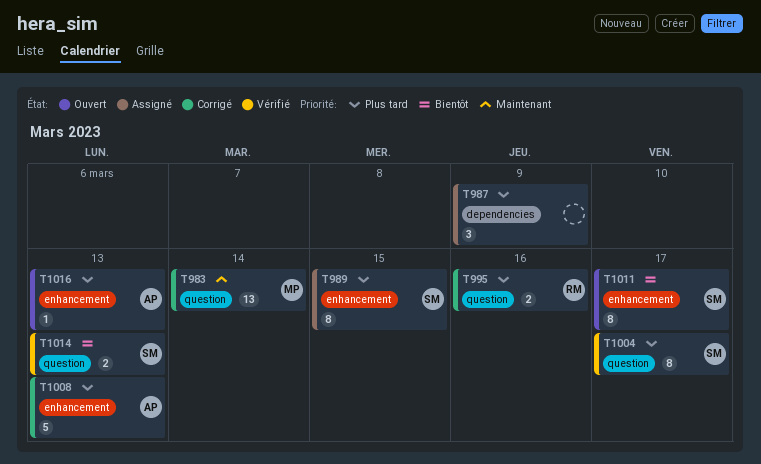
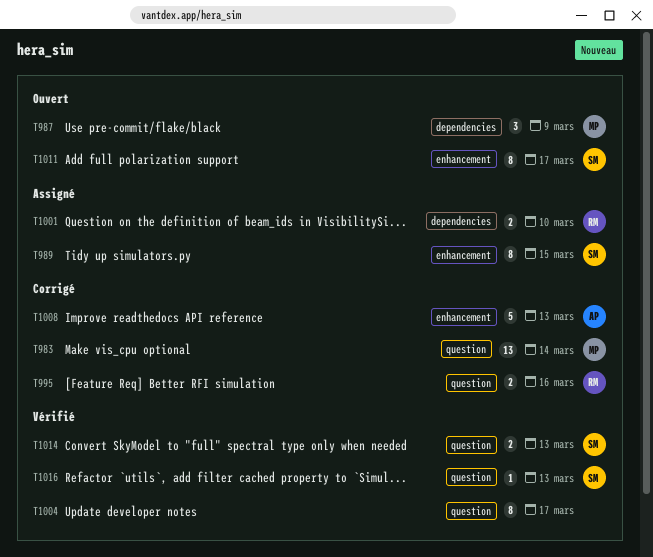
T987, status: Assigné -> Ouvert
T987, owner: none -> MP
T1001: none -> present
T1004, owner: SM -> none
T1016, status: Ouvert -> Vérifié
T1016, owner: AP -> SM
T1016, label: enhancement -> question

